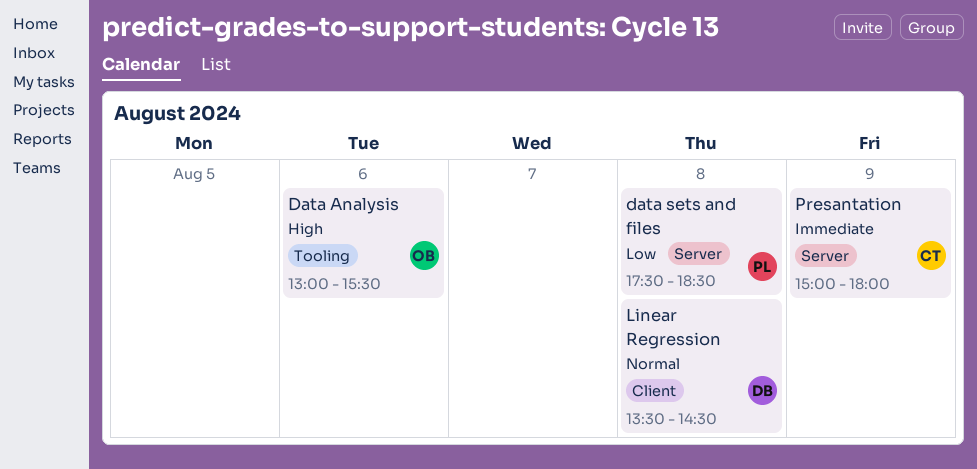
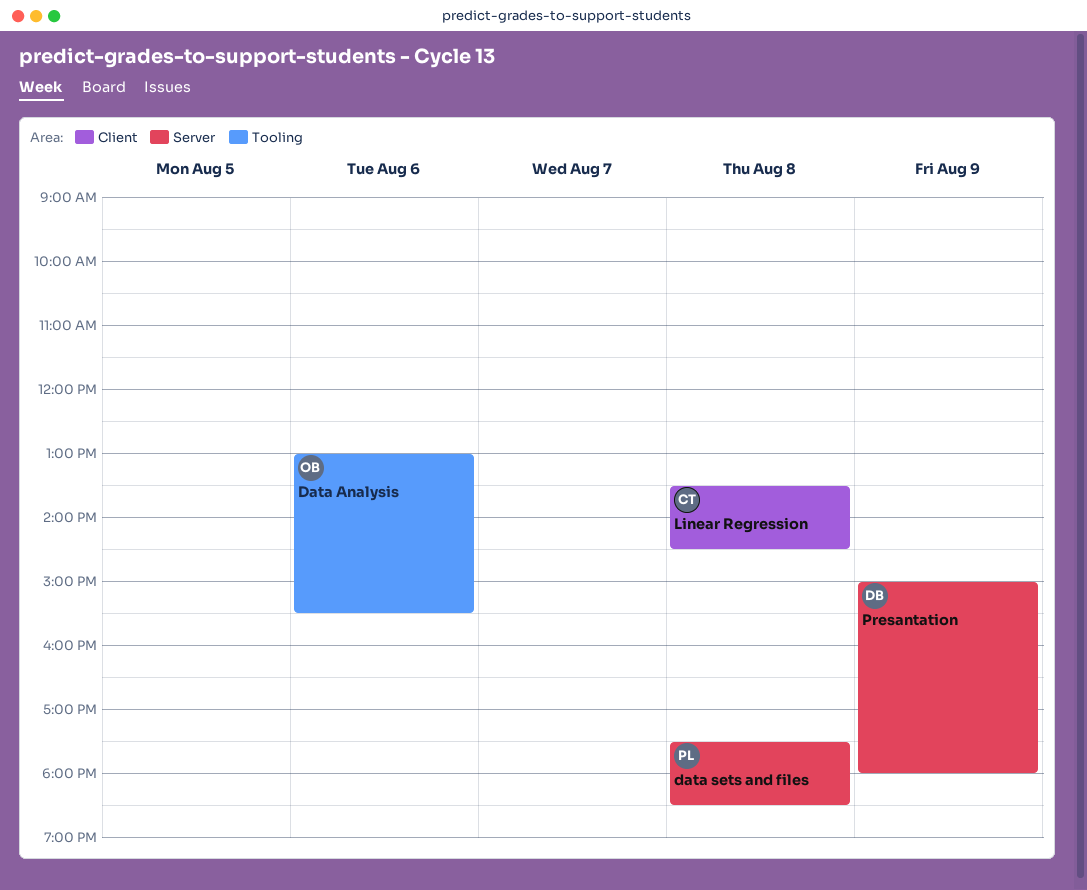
Linear Regression, owner: DB -> CT
Presantation, owner: CT -> DB

